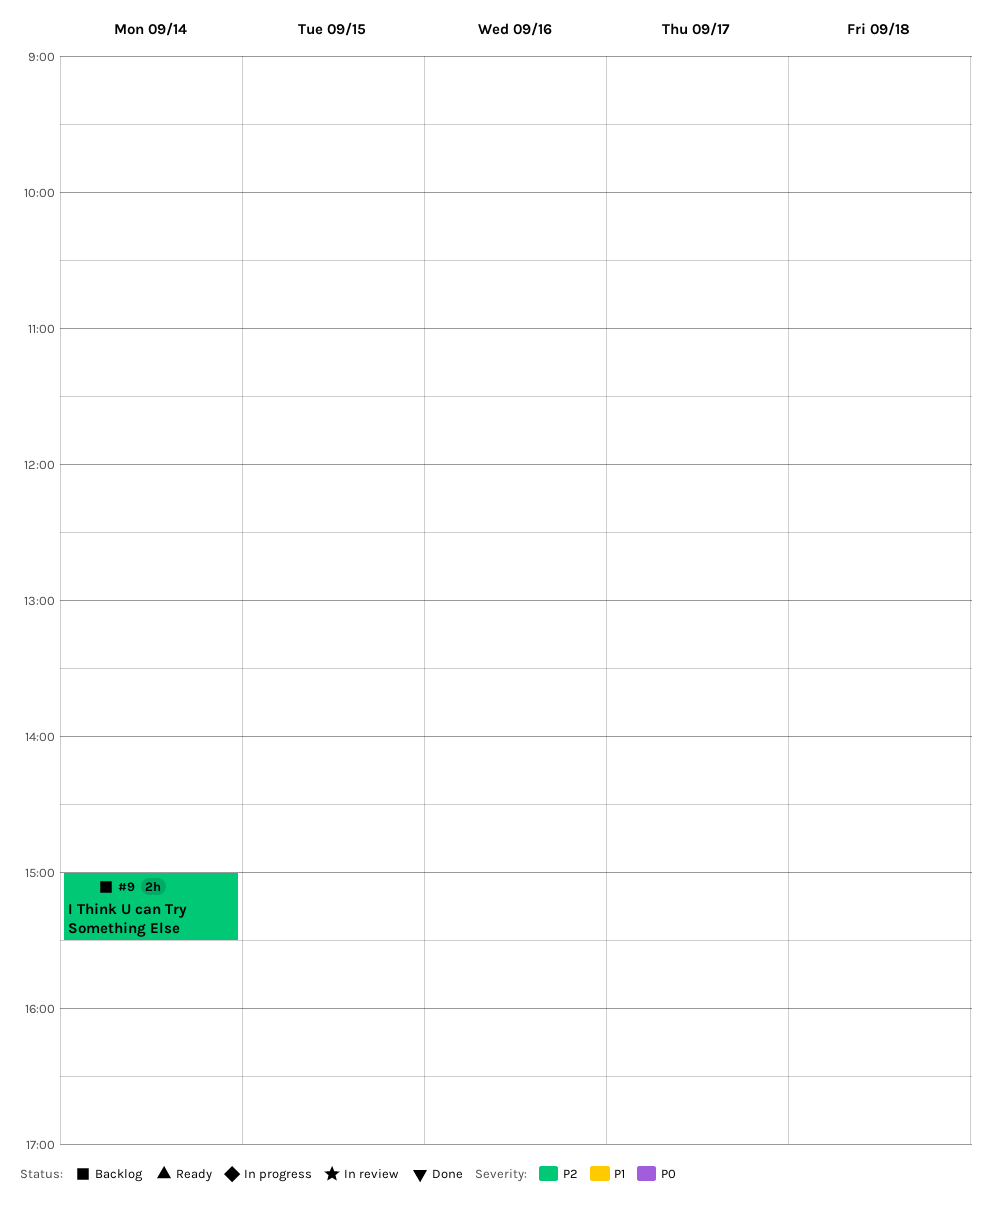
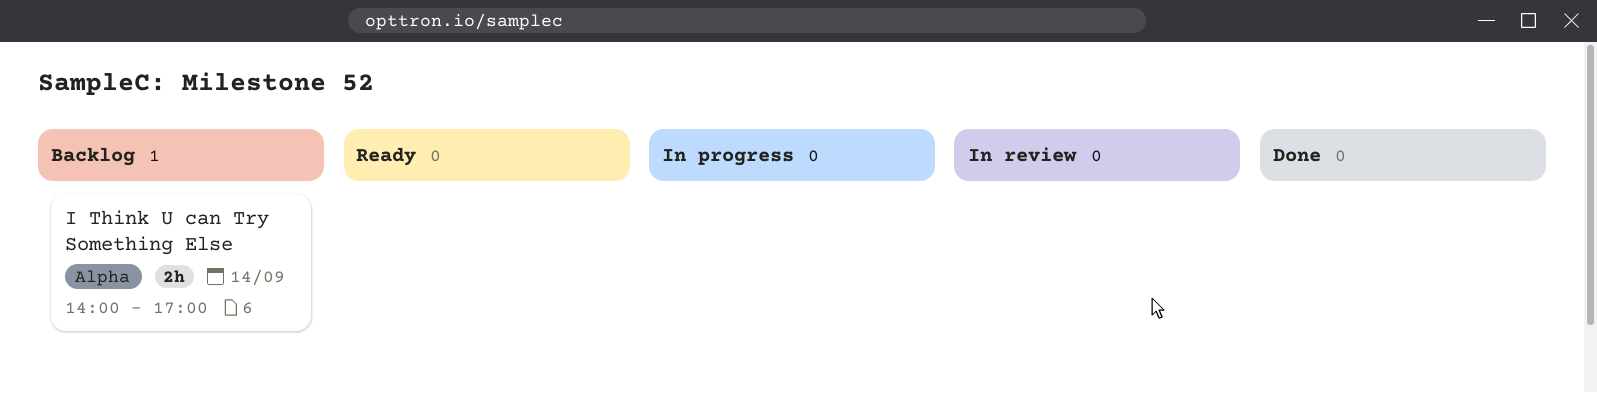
I Think U can Try Something Else, begins: 15:00 -> 14:00
I Think U can Try Something Else, ends: 15:30 -> 17:00

